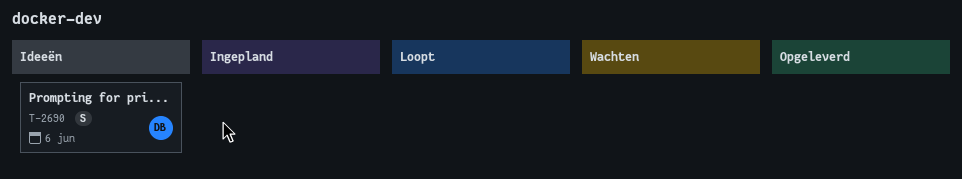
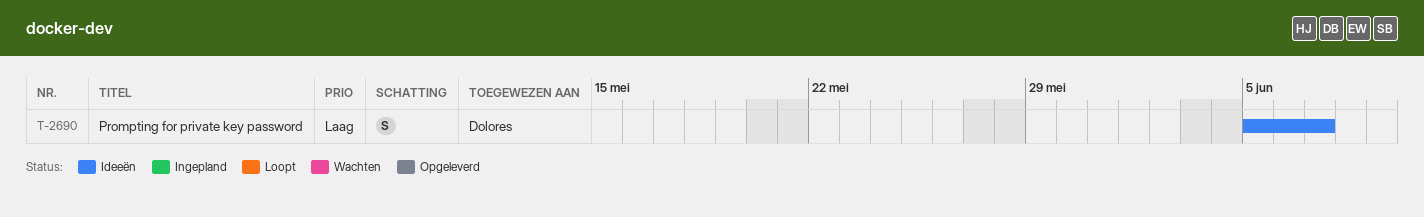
T-2690, due: Jun 6 -> Jun 7

